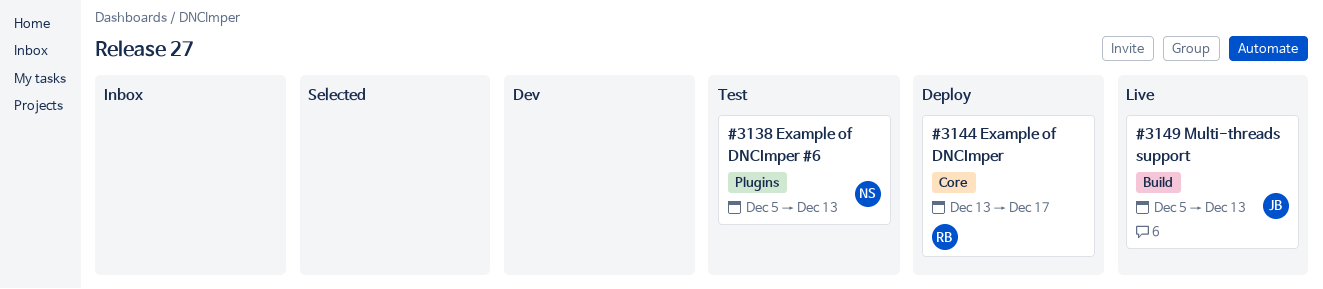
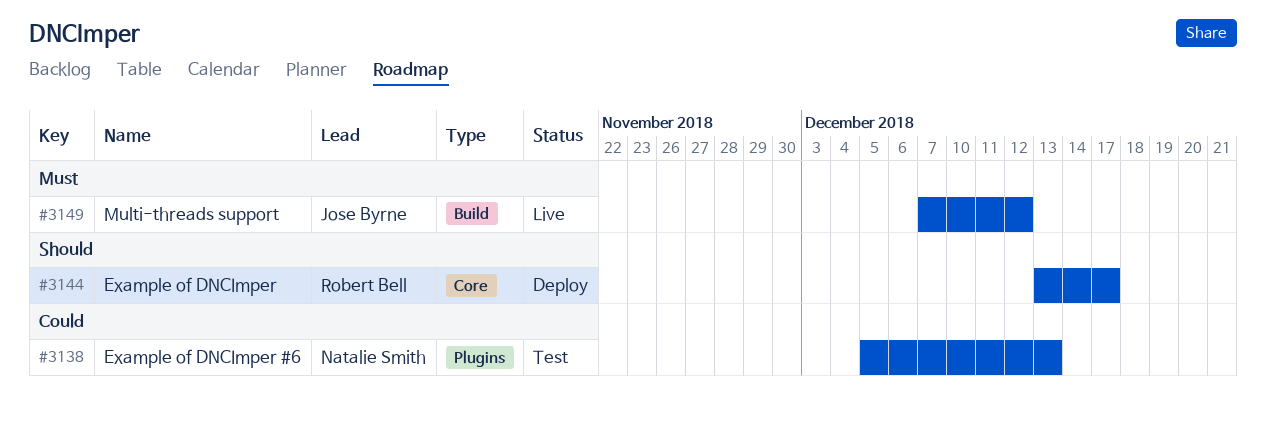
#3149, start: Dec 5 -> Dec 7
#3149, due: Dec 13 -> Dec 12

